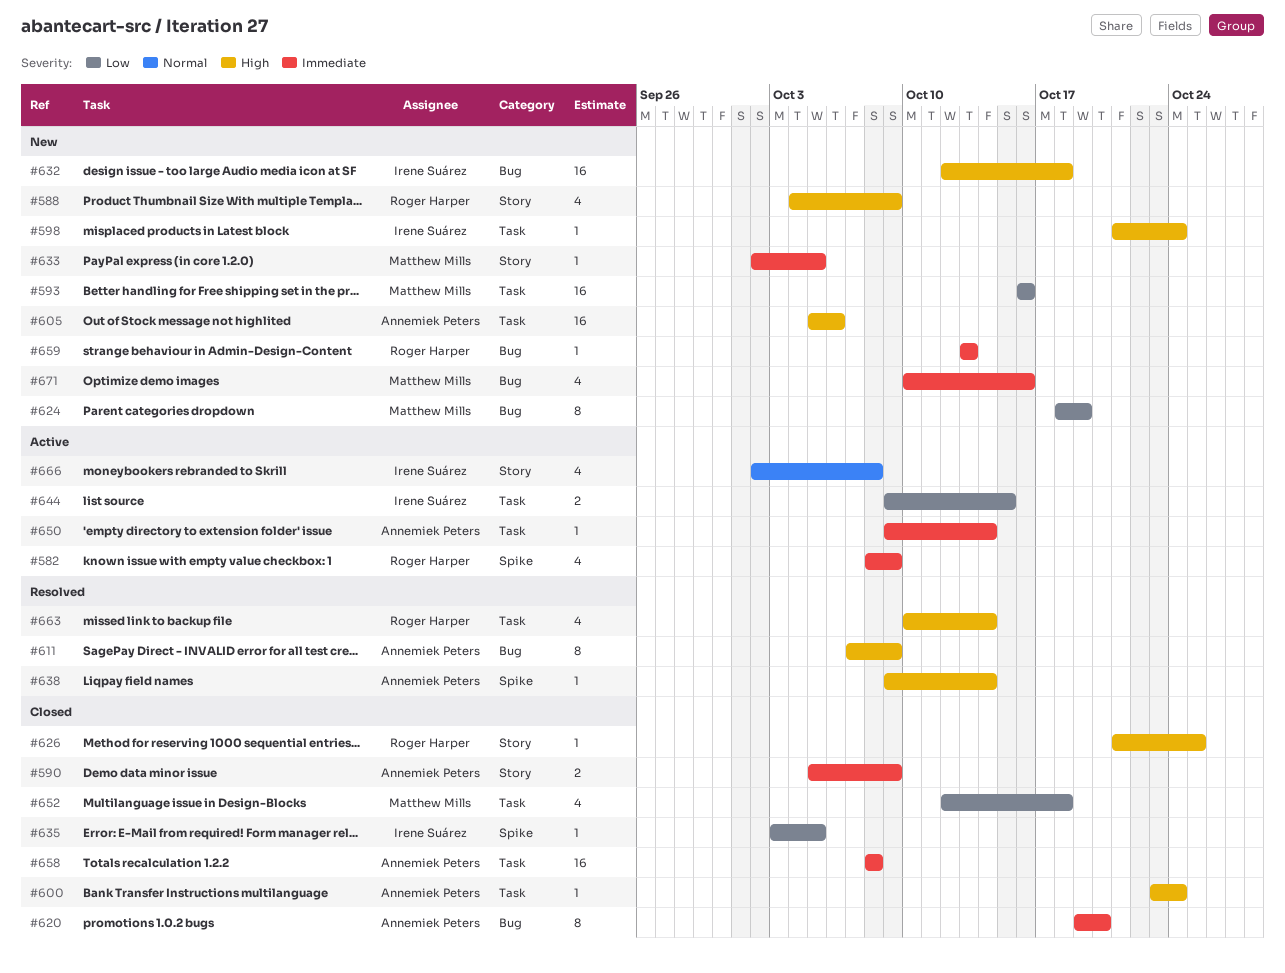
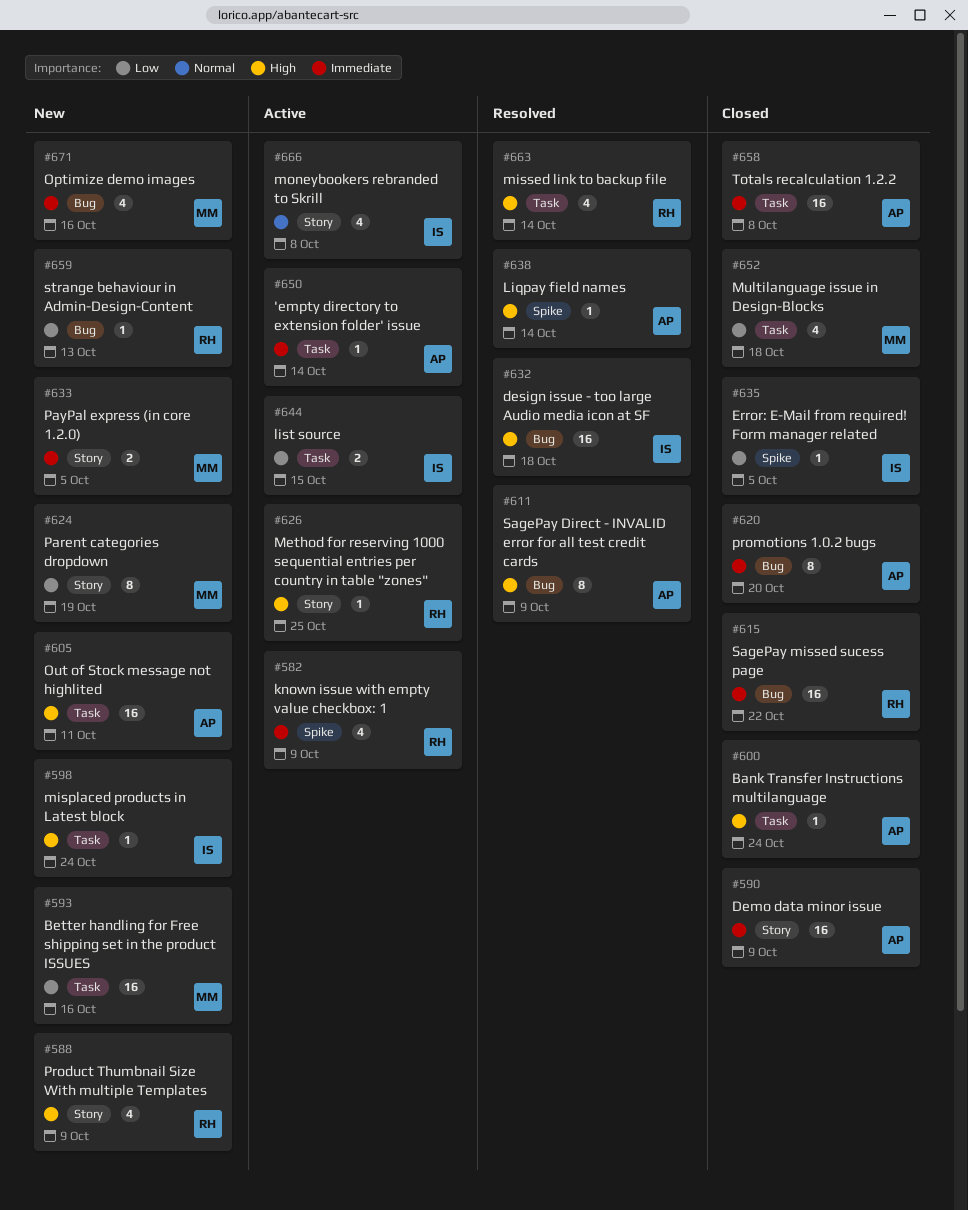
#590, estimate: 2 -> 16
#605, due: Oct 6 -> Oct 11
#615: none -> present
#624, label: Bug -> Story
#626, status: Closed -> Active
#632, status: New -> Resolved
#633, estimate: 1 -> 2
#659, priority: Immediate -> Low

